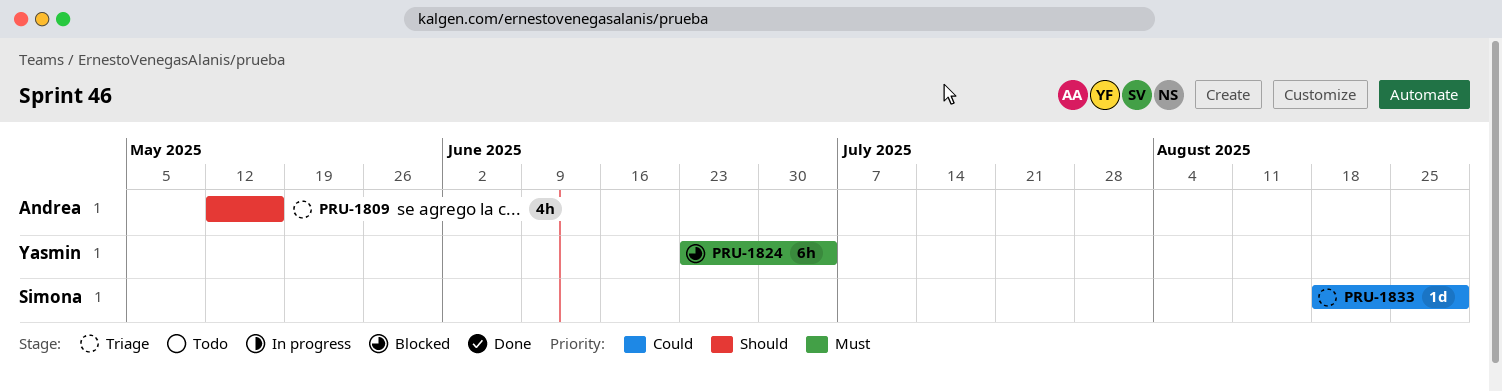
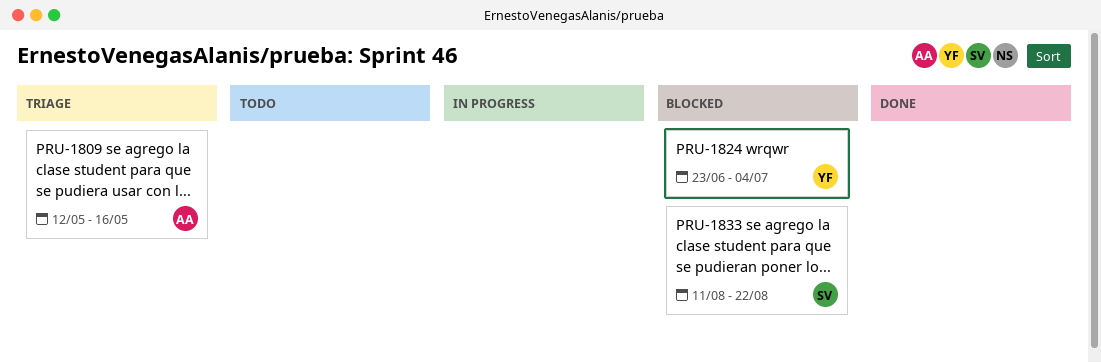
PRU-1833, status: Triage -> Blocked
PRU-1833, start: Aug 18 -> Aug 11
PRU-1833, due: Aug 29 -> Aug 22

